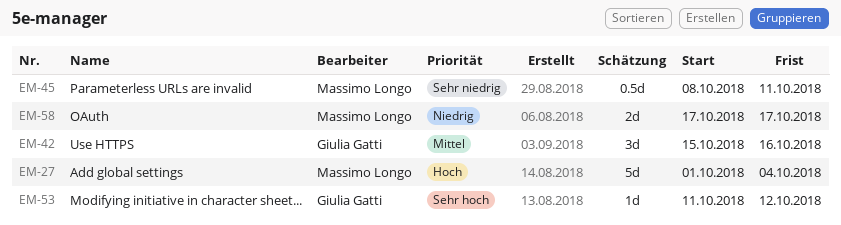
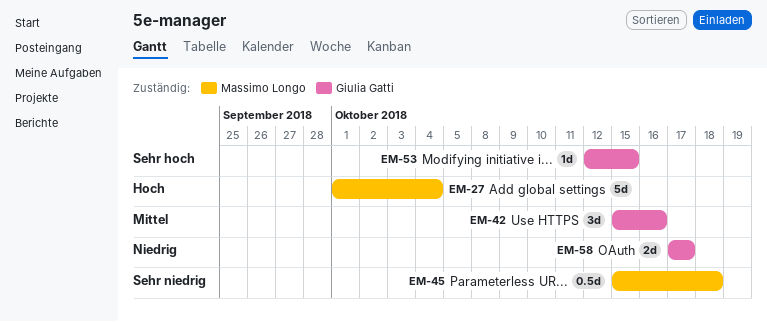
EM-45, start: Oct 8 -> Oct 15
EM-45, due: Oct 11 -> Oct 18
EM-53, start: Oct 11 -> Oct 12
EM-53, due: Oct 12 -> Oct 15
EM-58, owner: Massimo Longo -> Giulia Gatti

